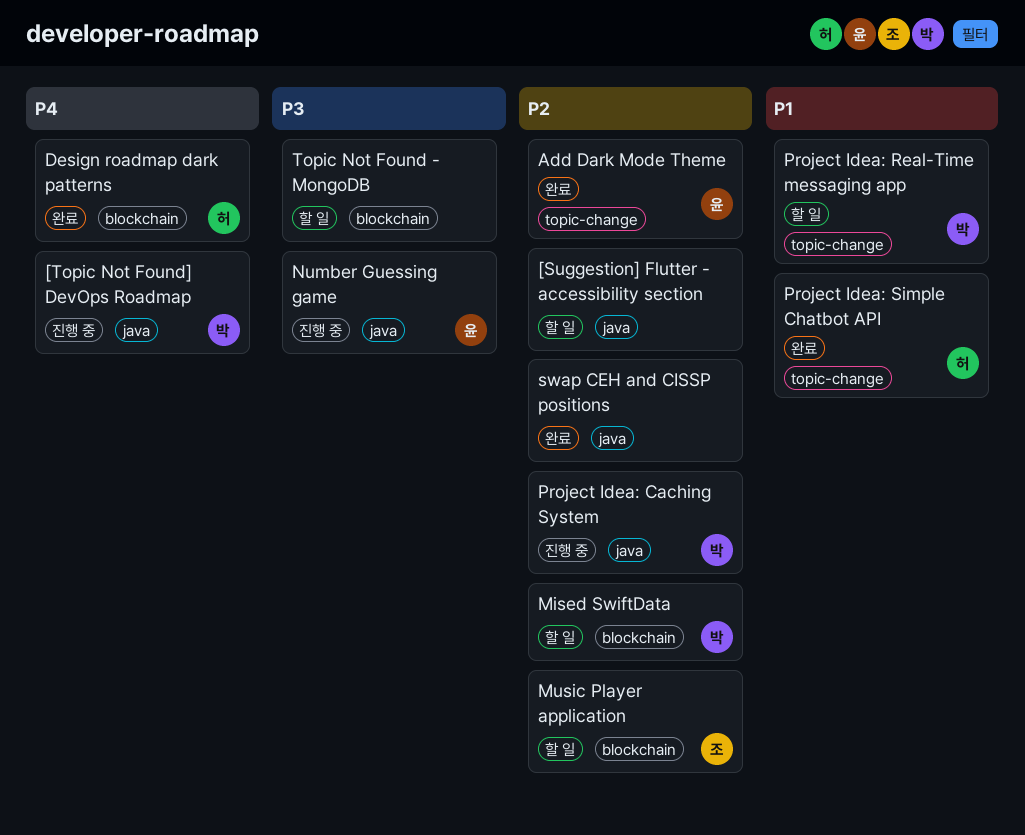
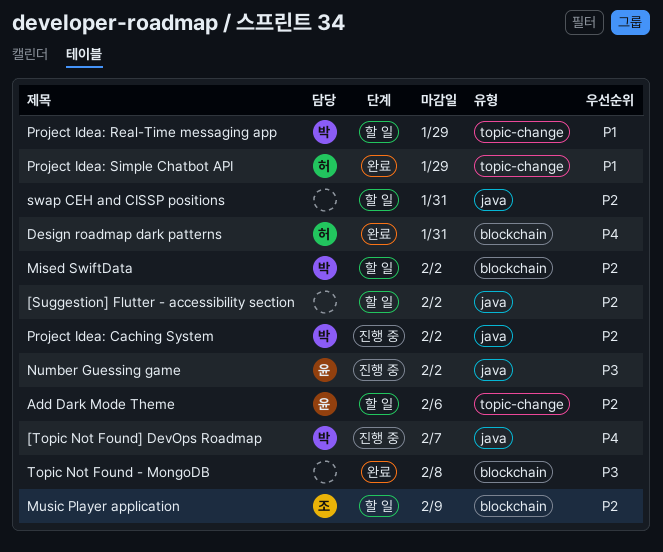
Add Dark Mode Theme, status: 완료 -> 할 일
swap CEH and CISSP positions, status: 완료 -> 할 일
Topic Not Found - MongoDB, status: 할 일 -> 완료

